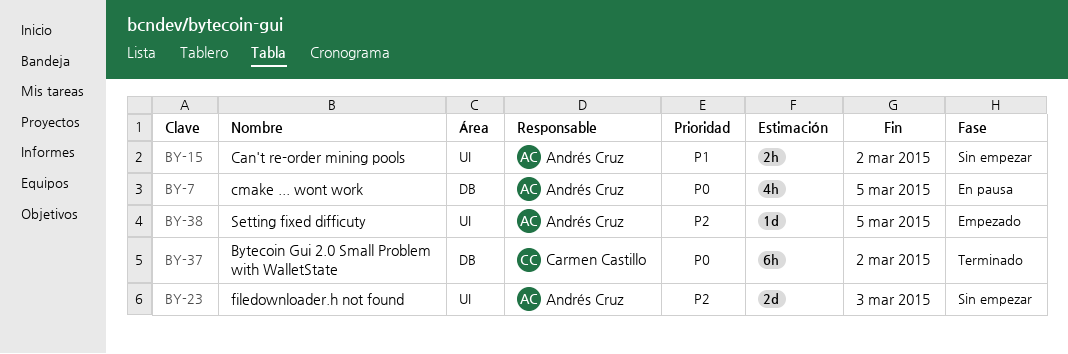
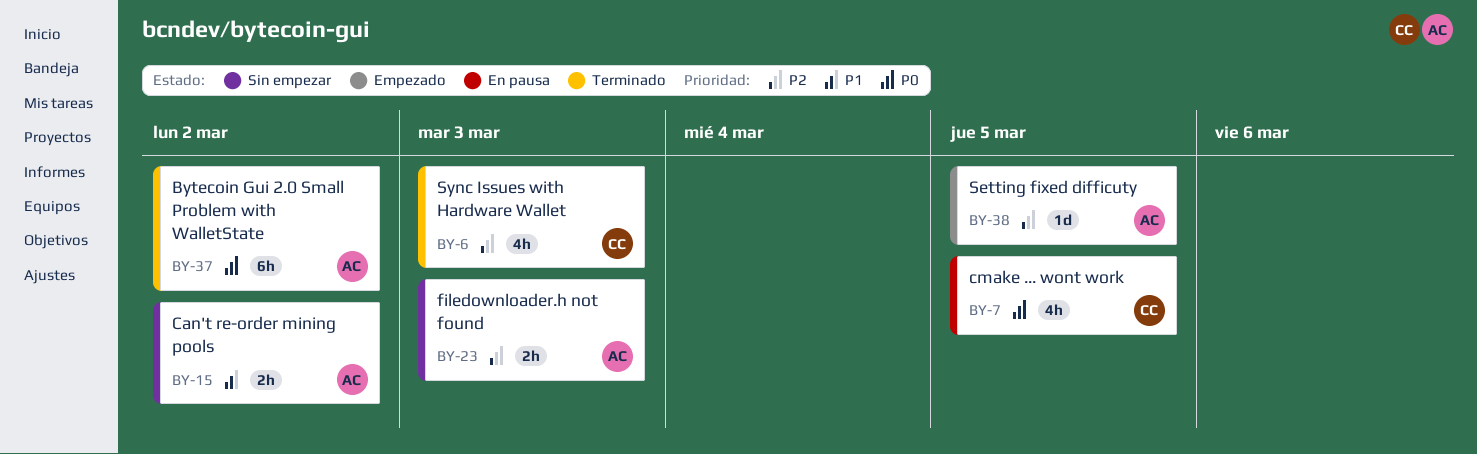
BY-6: none -> present
BY-7, owner: Andrés Cruz -> Carmen Castillo
BY-23, estimate: 2d -> 2h
BY-37, owner: Carmen Castillo -> Andrés Cruz

